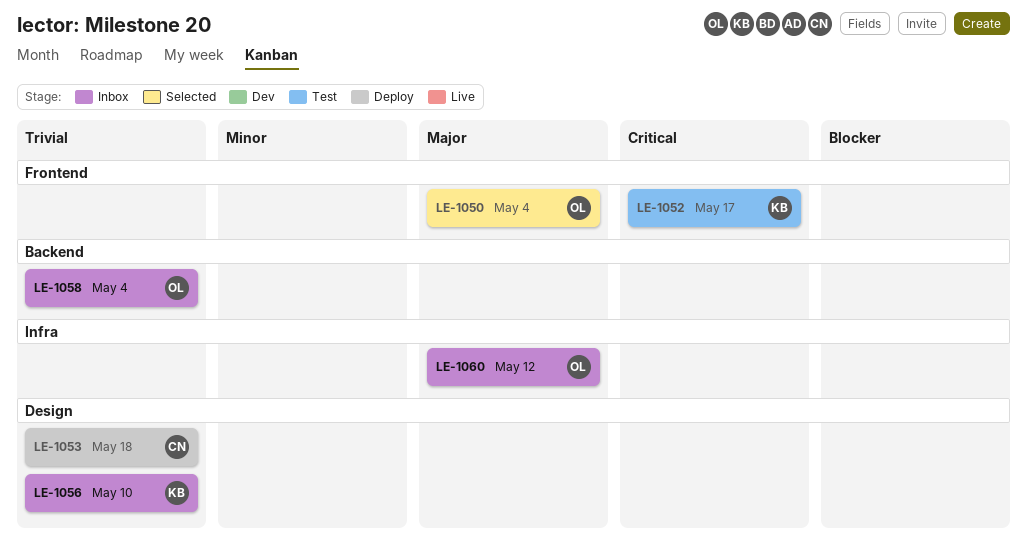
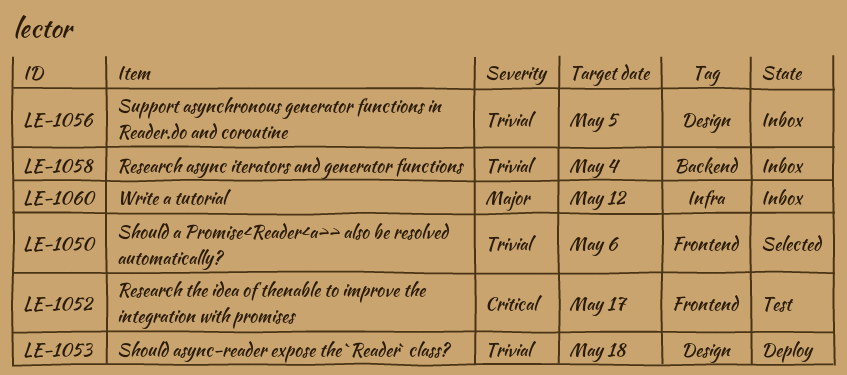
LE-1050, priority: Major -> Trivial
LE-1050, due: May 4 -> May 6
LE-1056, due: May 10 -> May 5

